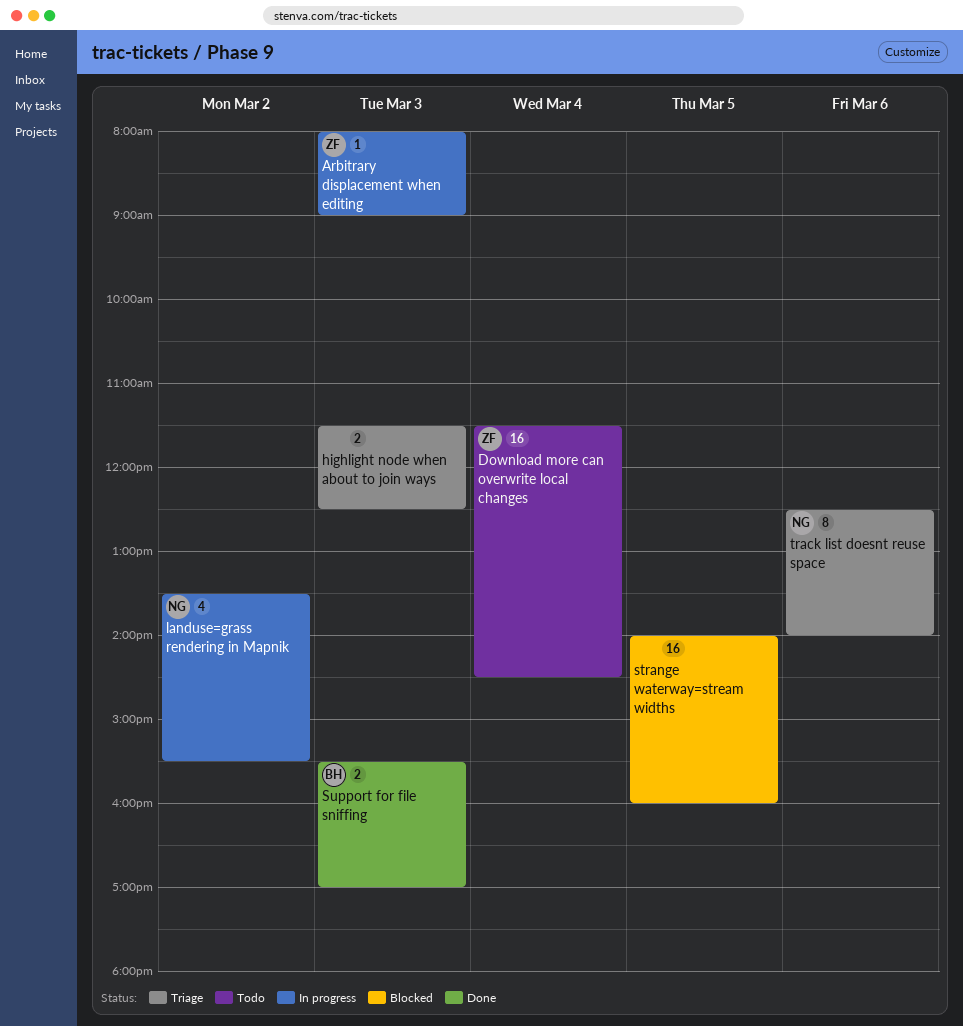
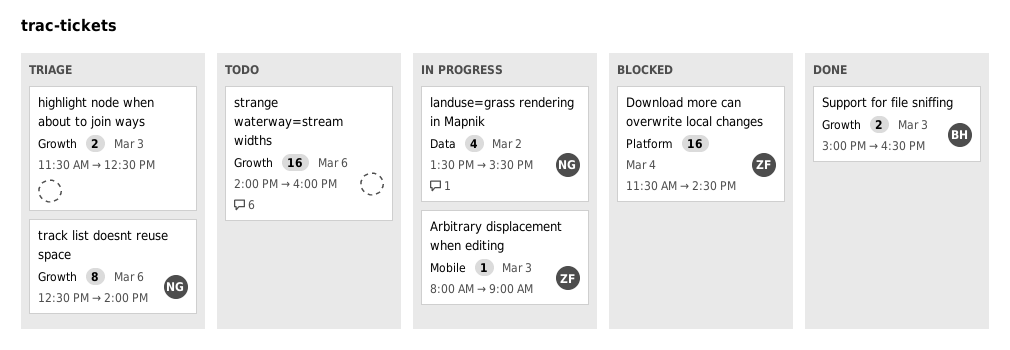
Download more can overwrite local changes, status: Todo -> Blocked
strange waterway=stream widths, status: Blocked -> Todo
strange waterway=stream widths, day: Mar 5 -> Mar 6
Support for file sniffing, begins: 15:30 -> 15:00
Support for file sniffing, ends: 17:00 -> 16:30

